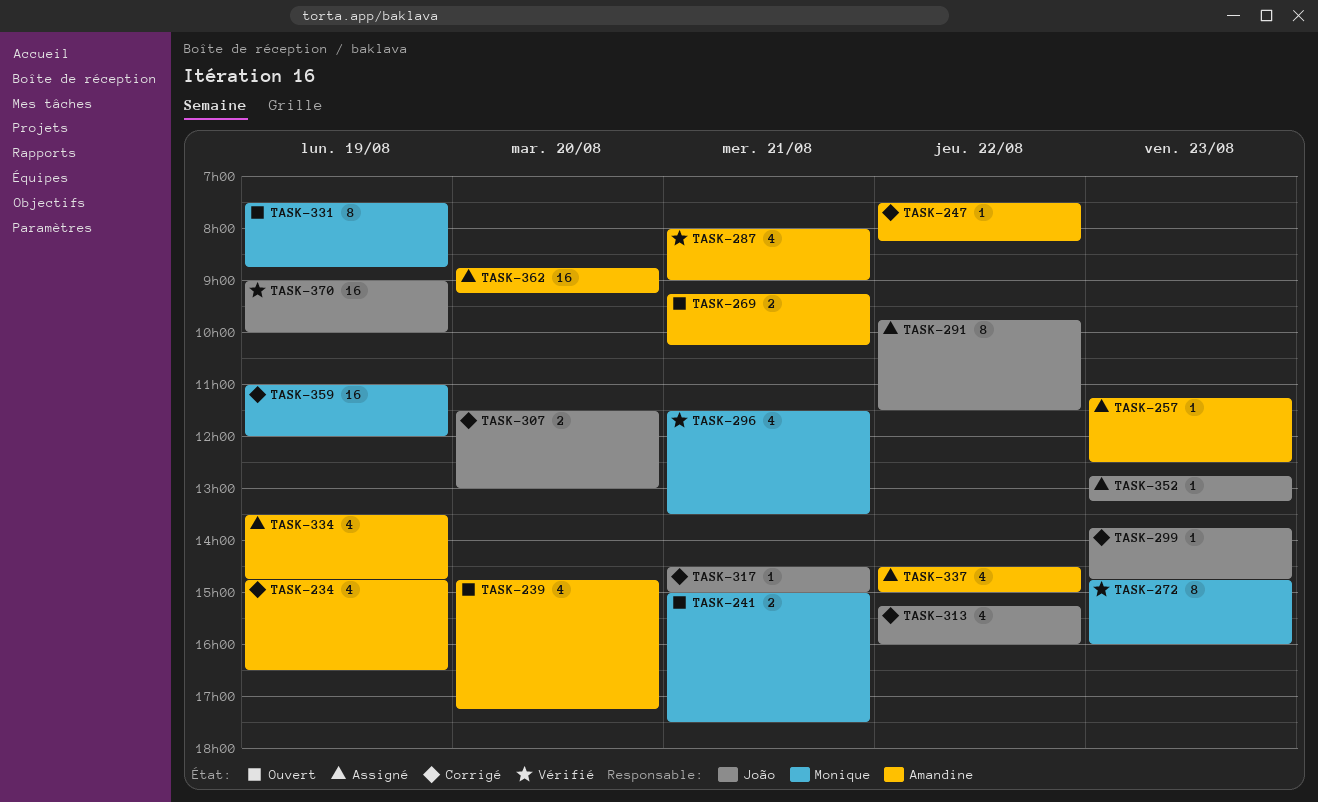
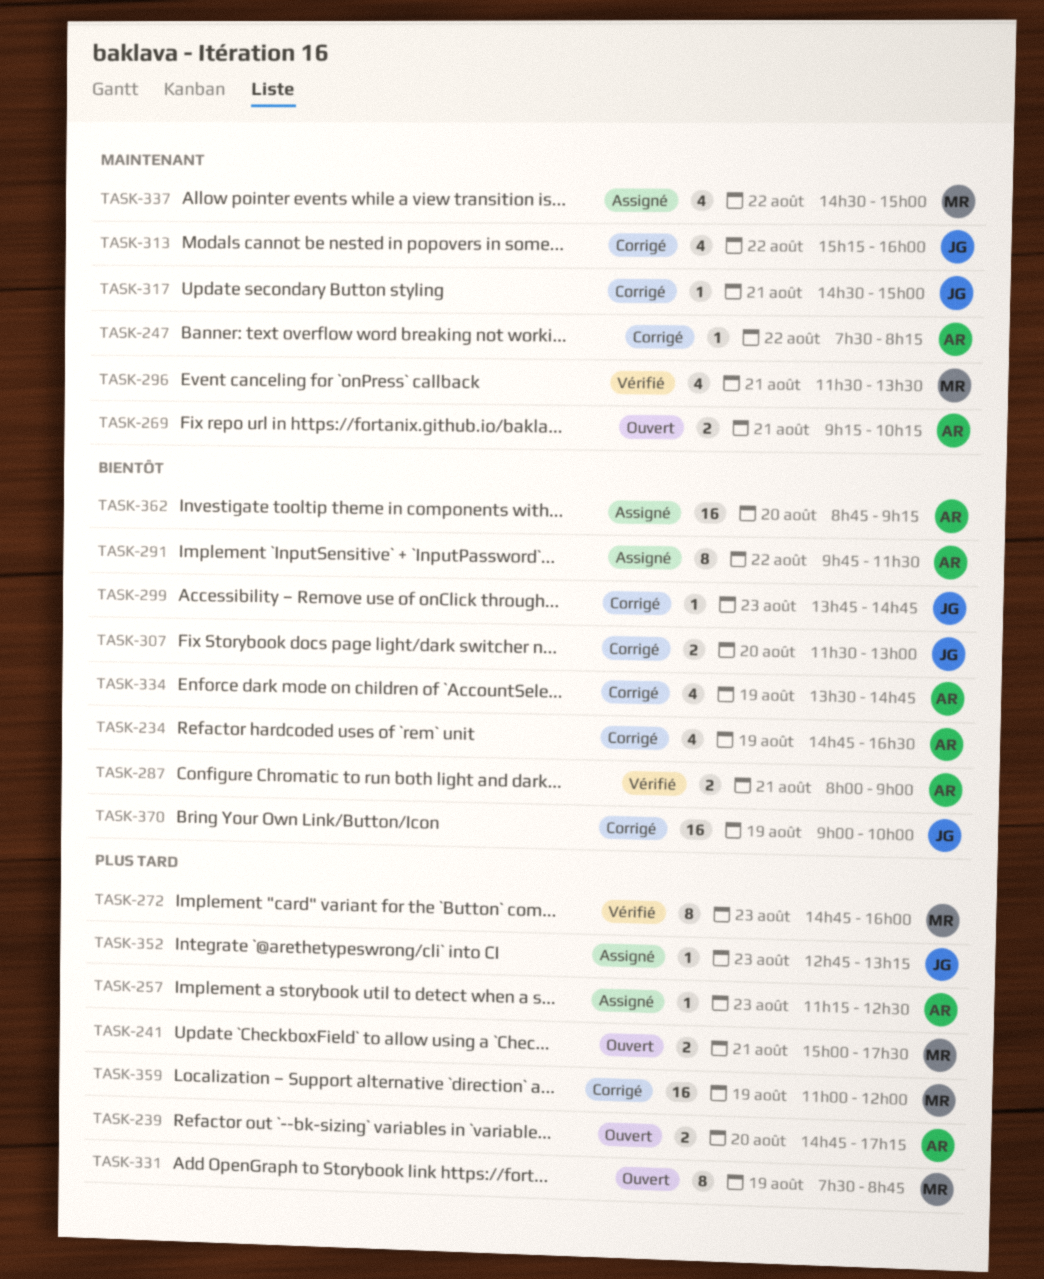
TASK-239, estimate: 4 -> 2
TASK-287, estimate: 4 -> 2
TASK-291, owner: João -> Amandine
TASK-334, status: Assigné -> Corrigé
TASK-337, owner: Amandine -> Monique
TASK-370, status: Vérifié -> Corrigé

